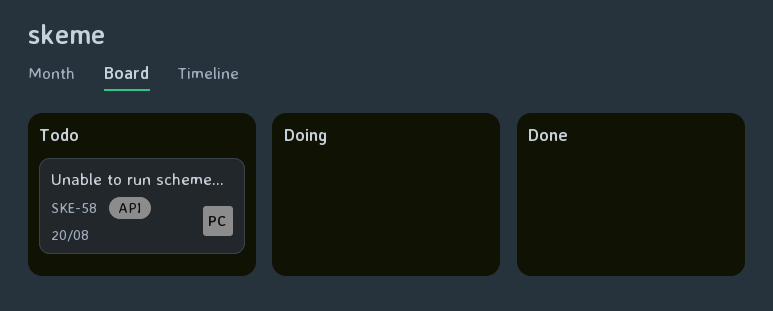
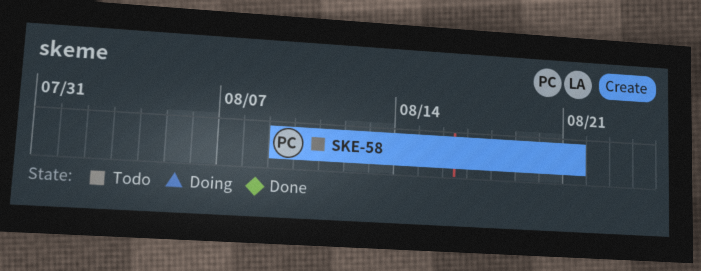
SKE-58, due: Aug 20 -> Aug 21

